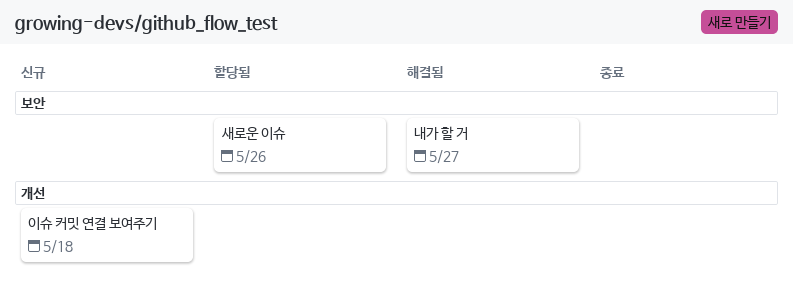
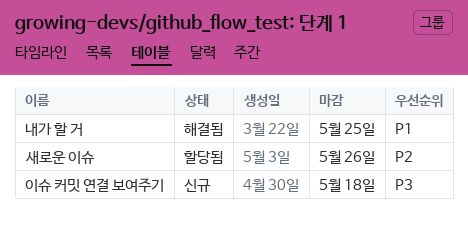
내가 할 거, due: May 27 -> May 25

